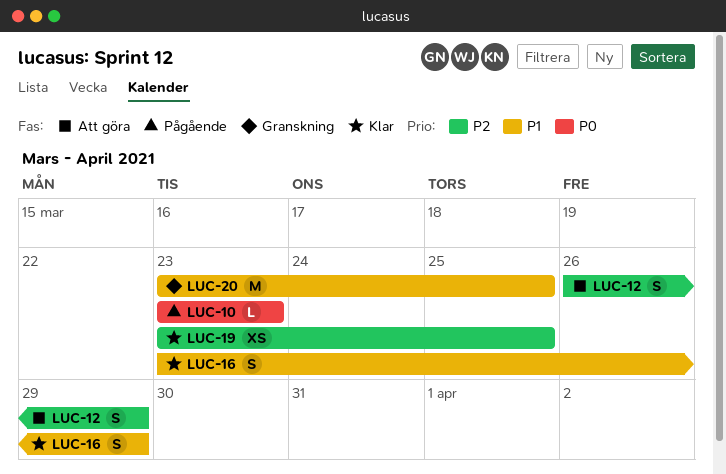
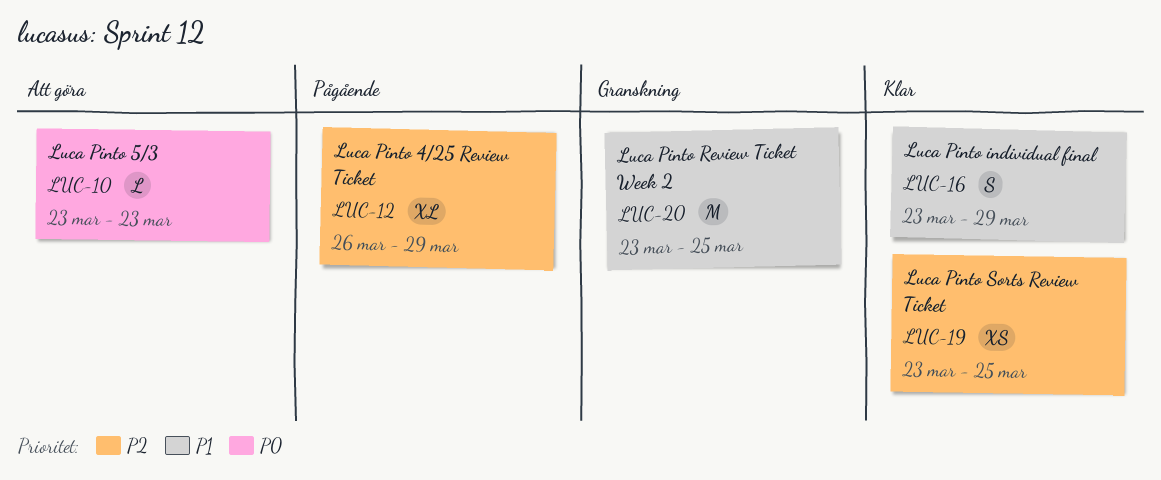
LUC-10, status: Pågående -> Att göra
LUC-12, status: Att göra -> Pågående
LUC-12, estimate: S -> XL

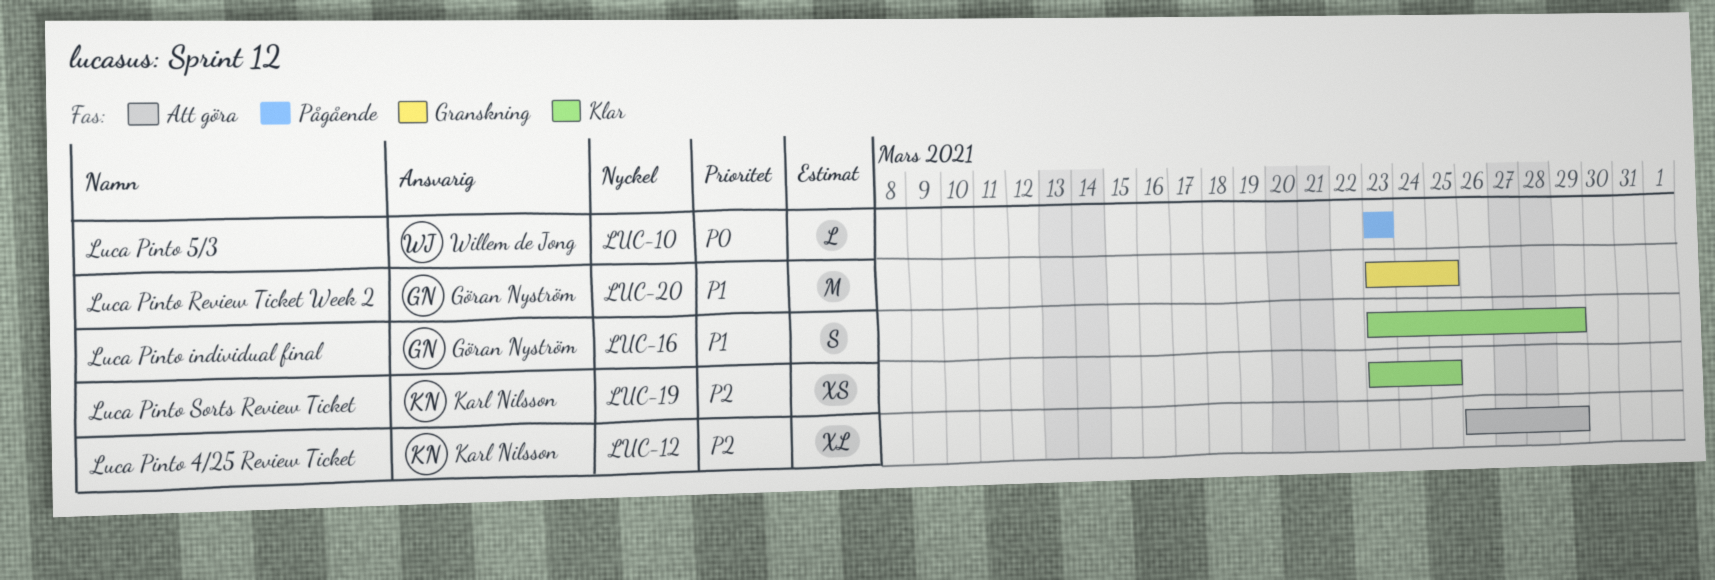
LUC-10, status: Att göra -> Pågående
LUC-12, status: Pågående -> Att göra

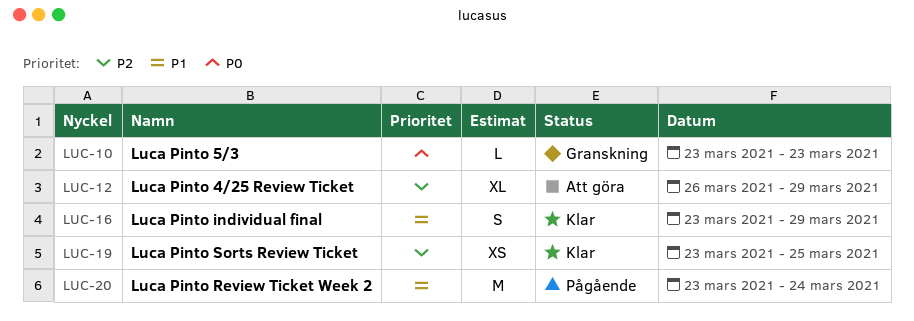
LUC-10, status: Pågående -> Granskning
LUC-20, status: Granskning -> Pågående
LUC-20, due: Mar 25 -> Mar 24

